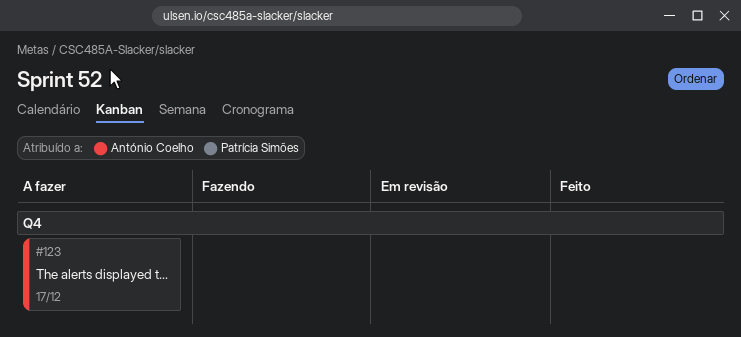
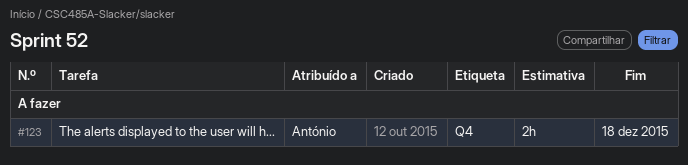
#123, due: Dec 17 -> Dec 18

